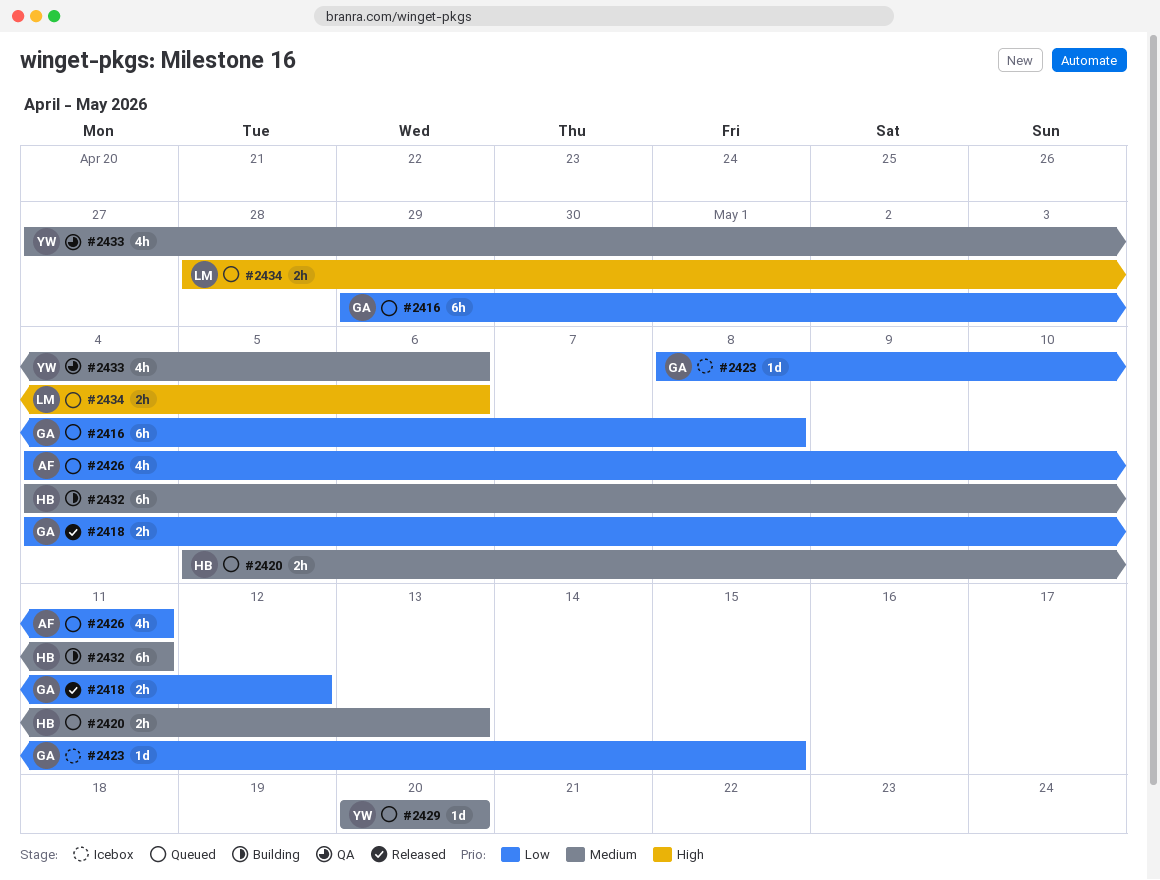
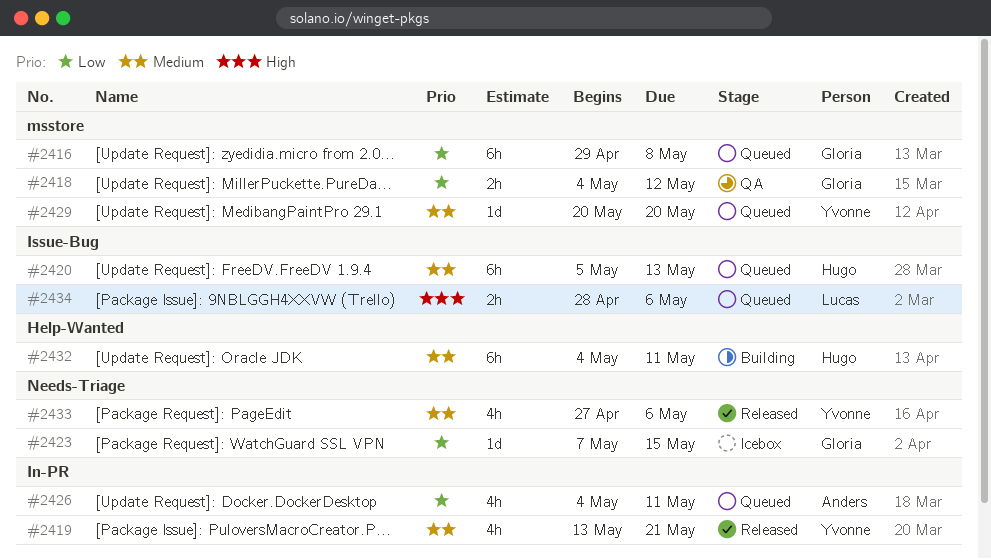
#2418, status: Released -> QA
#2419: none -> present
#2420, estimate: 2h -> 6h
#2423, start: May 8 -> May 7
#2433, status: QA -> Released

